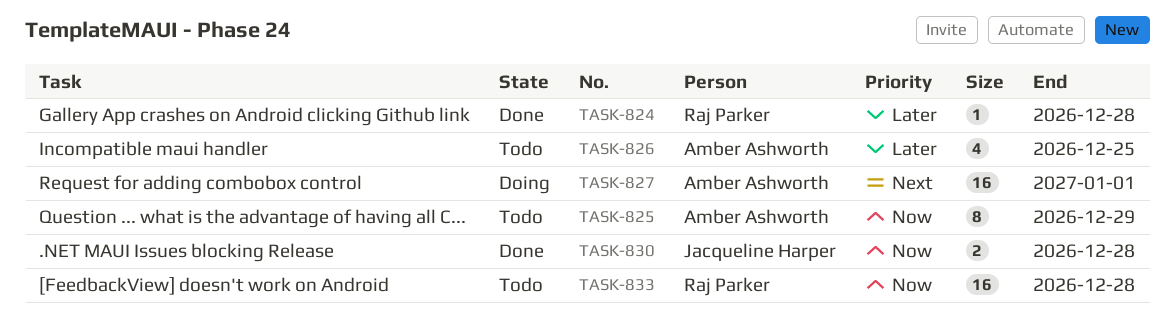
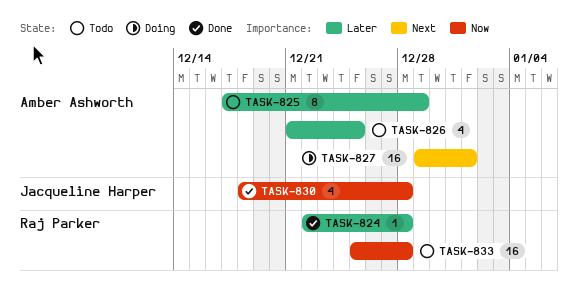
TASK-825, priority: Now -> Later
TASK-830, estimate: 2 -> 4

